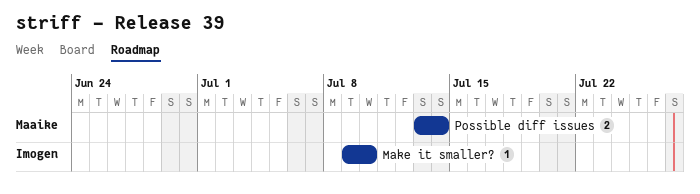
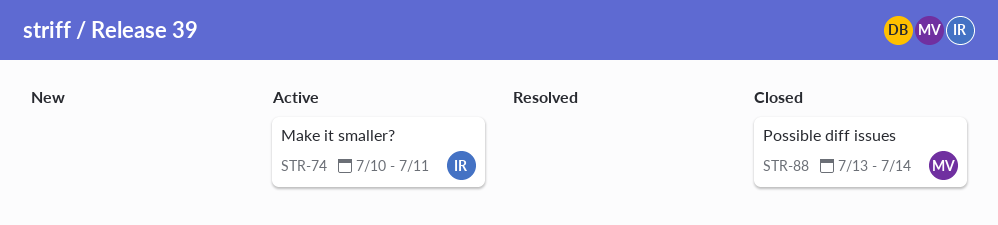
Make it smaller?, start: Jul 9 -> Jul 10
Make it smaller?, due: Jul 10 -> Jul 11

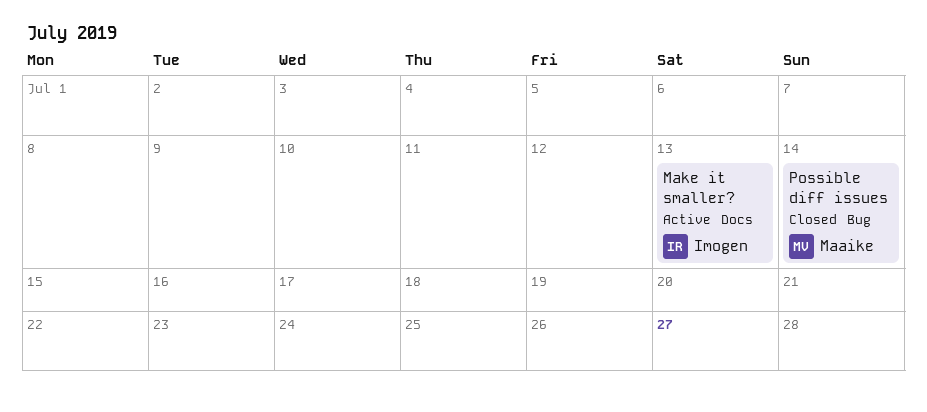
Make it smaller?, due: Jul 11 -> Jul 13

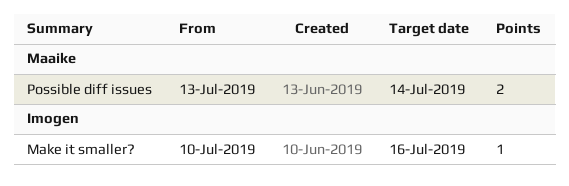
Make it smaller?, due: Jul 13 -> Jul 16

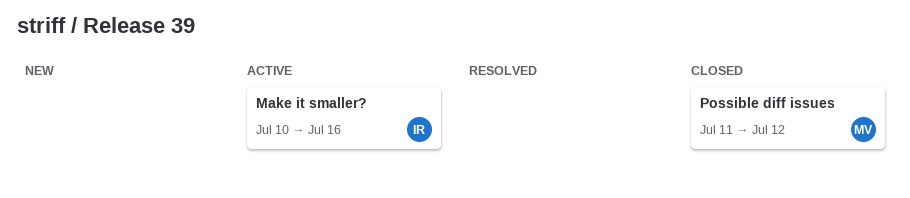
Possible diff issues, start: Jul 13 -> Jul 11
Possible diff issues, due: Jul 14 -> Jul 12

